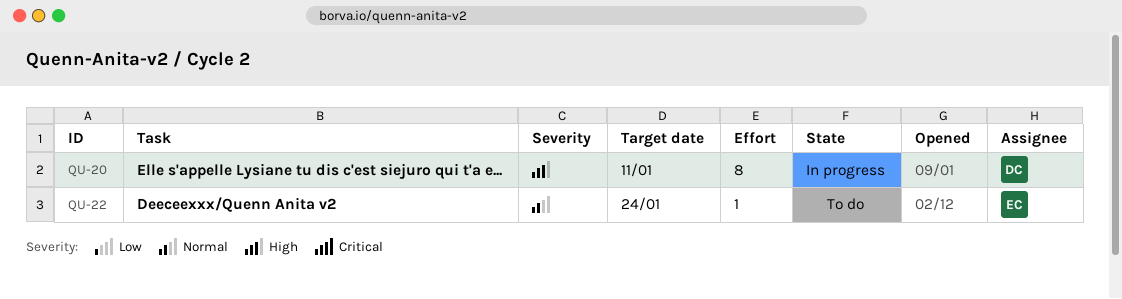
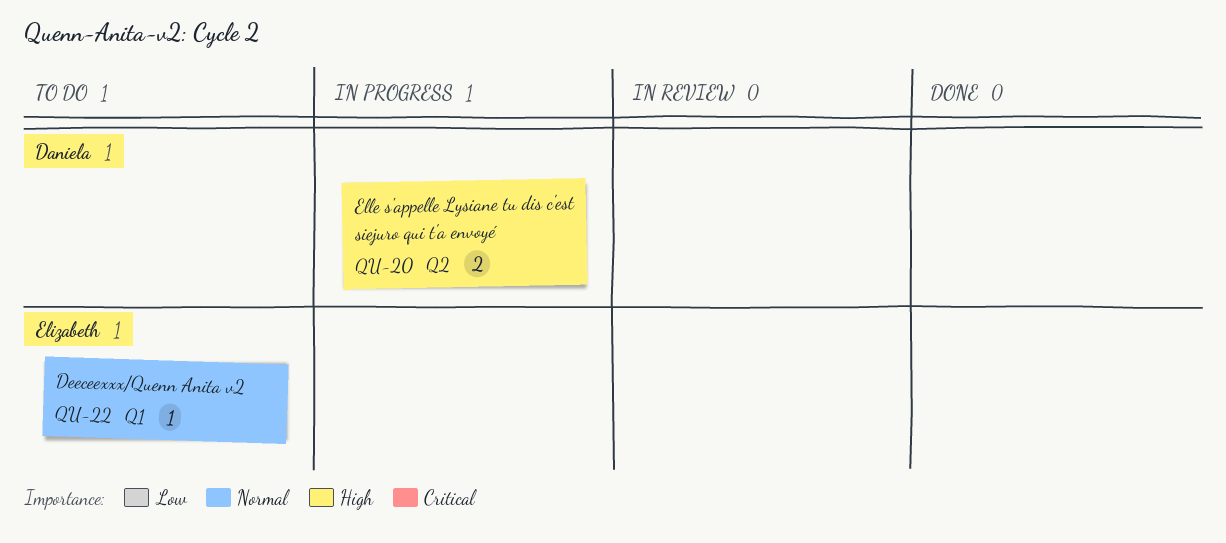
QU-20, estimate: 8 -> 2

